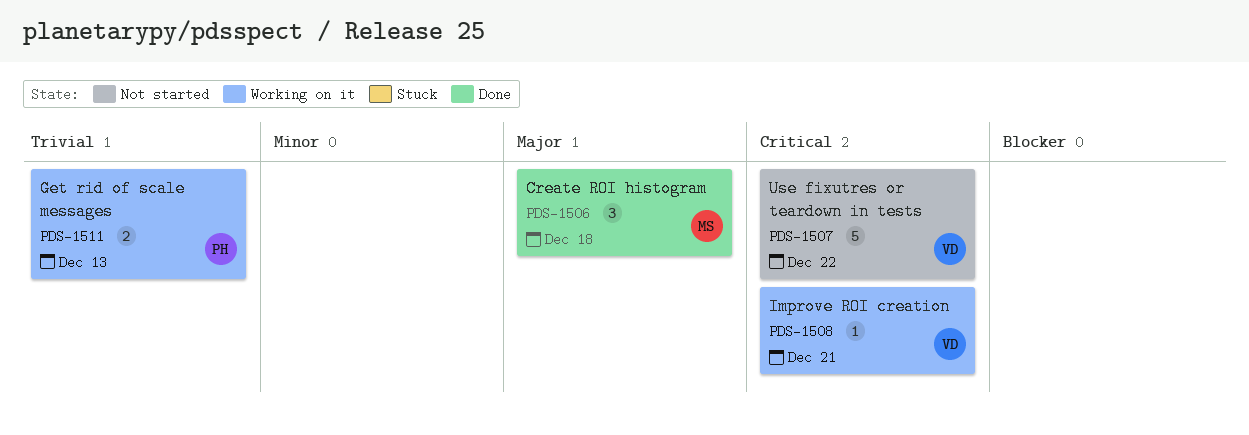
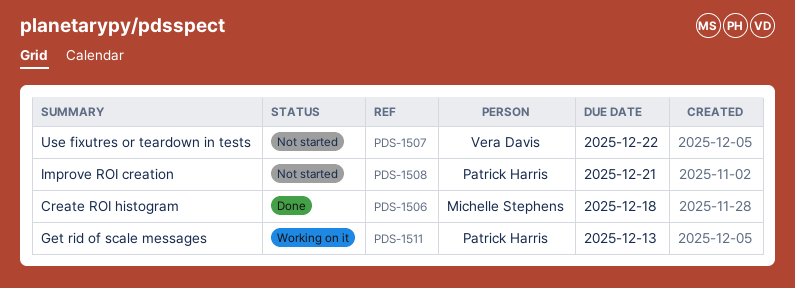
PDS-1508, status: Working on it -> Not started
PDS-1508, owner: Vera Davis -> Patrick Harris

